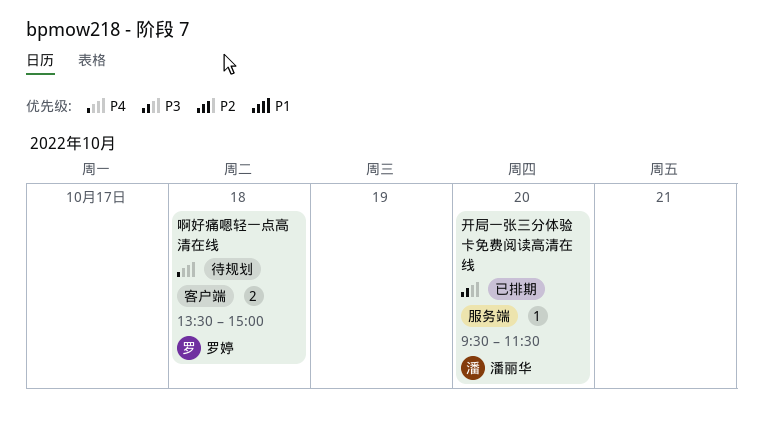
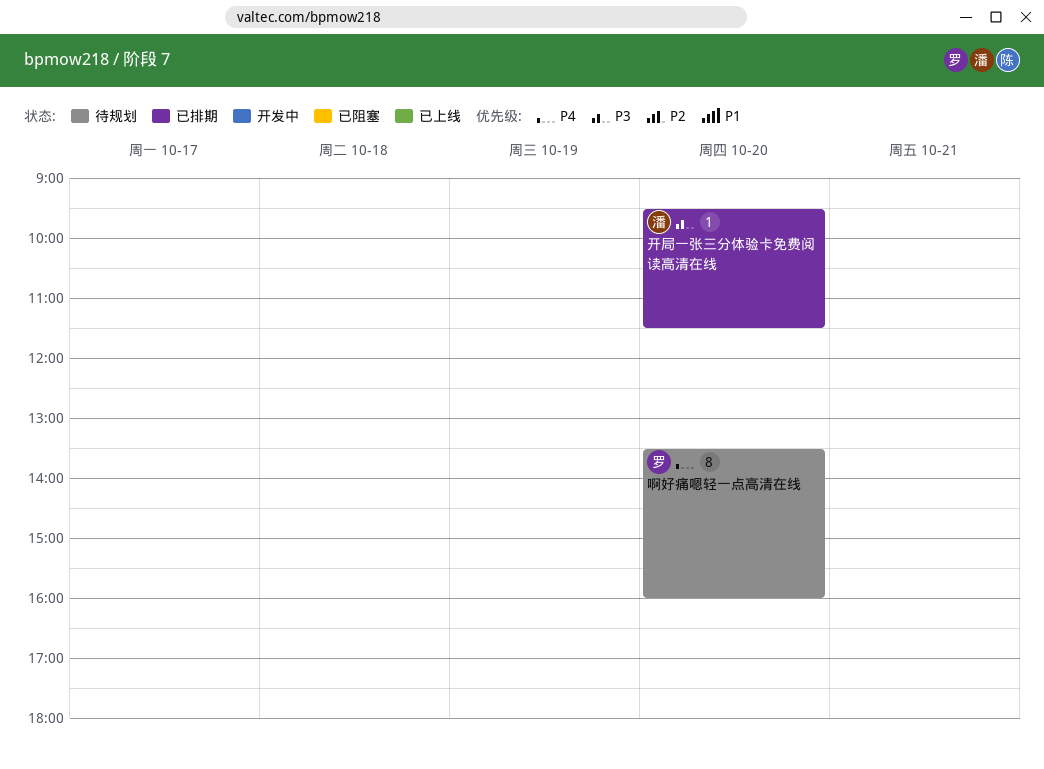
啊好痛嗯轻一点高清在线, estimate: 2 -> 8
啊好痛嗯轻一点高清在线, day: Oct 18 -> Oct 20
啊好痛嗯轻一点高清在线, ends: 15:00 -> 16:00

